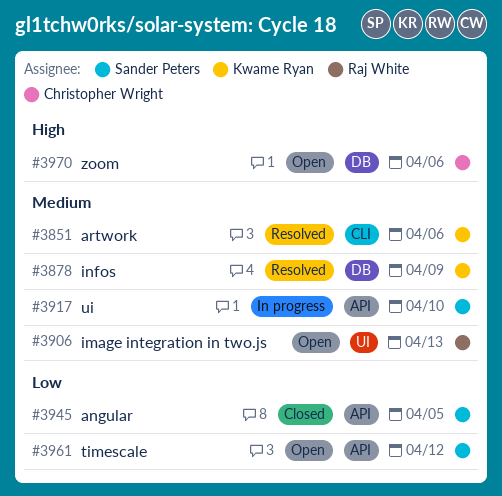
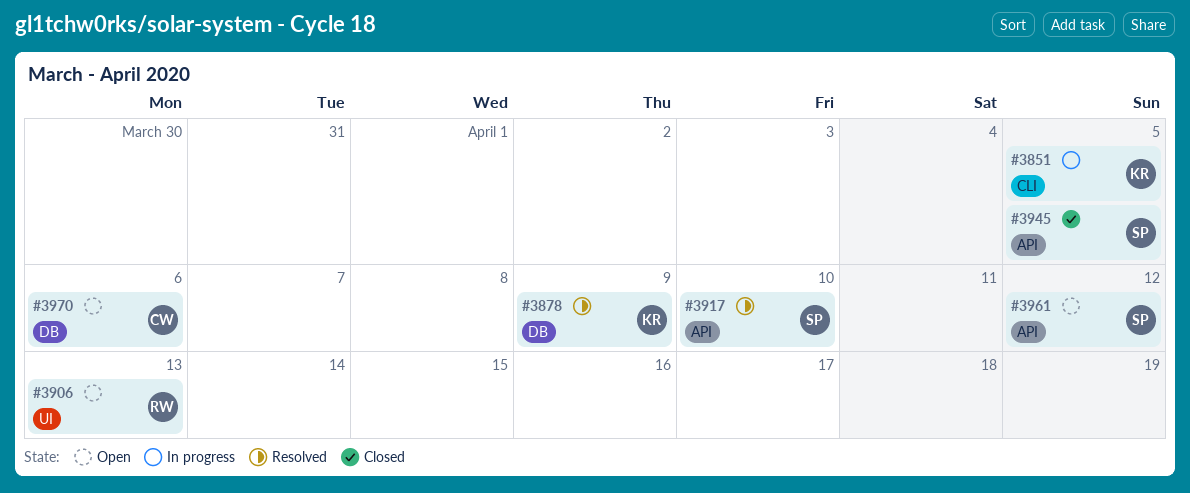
#3851, status: Resolved -> In progress
#3851, due: Apr 6 -> Apr 5
#3917, status: In progress -> Resolved

